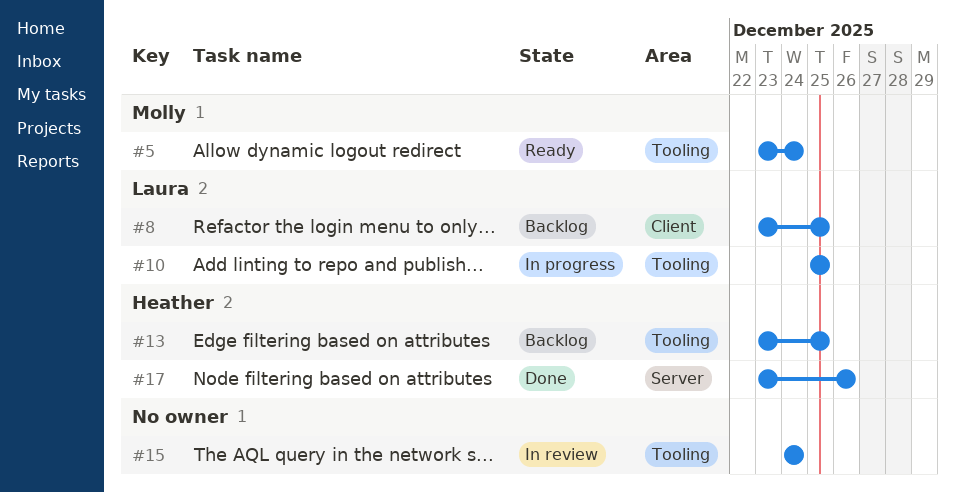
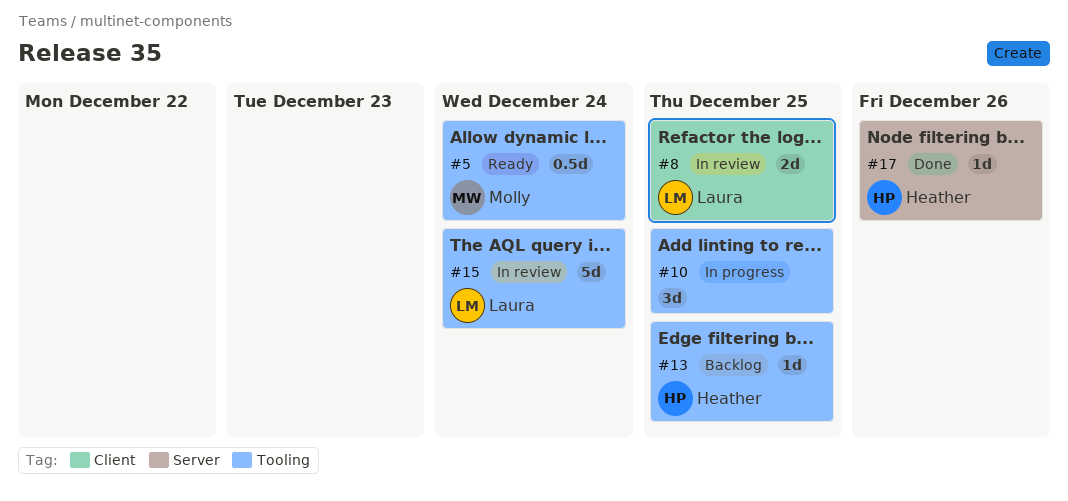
#8, status: Backlog -> In review
#10, owner: Laura -> none
#15, owner: none -> Laura

